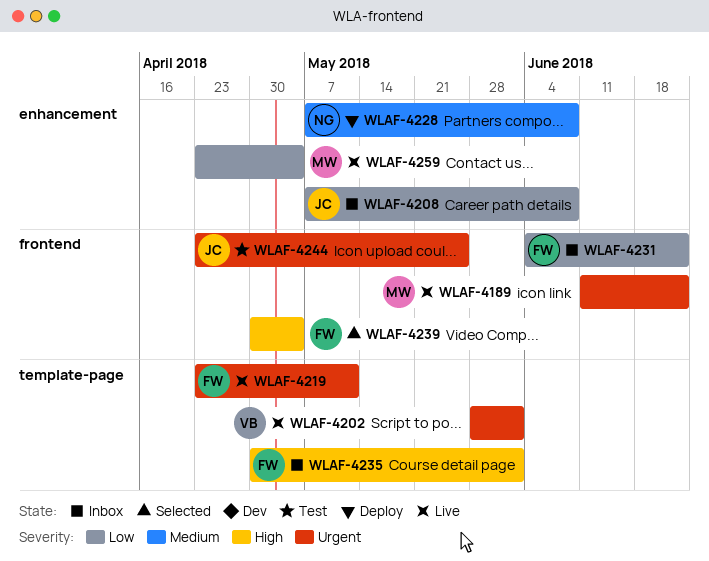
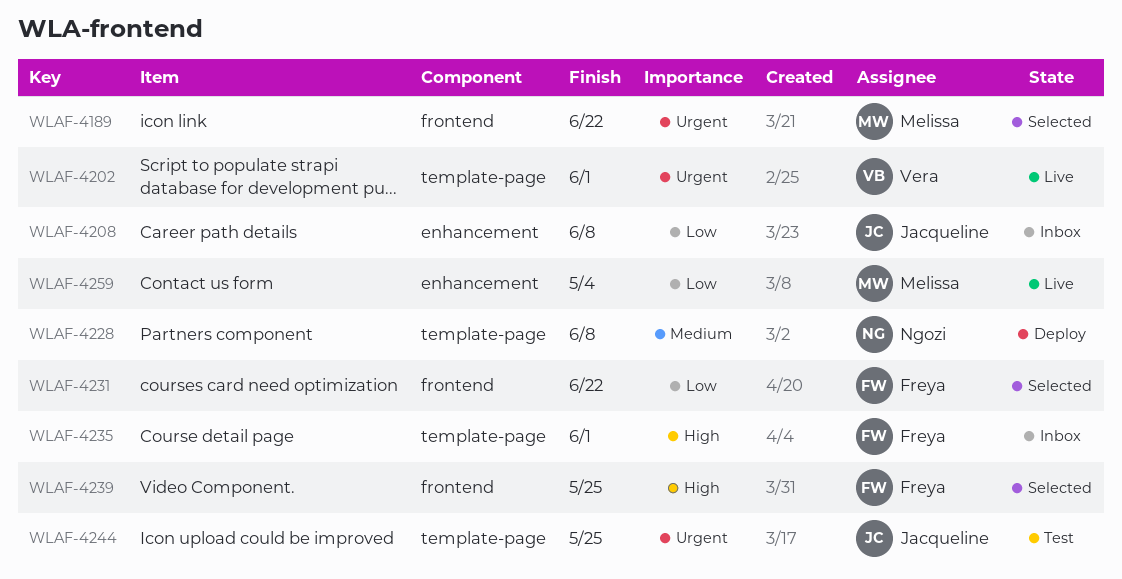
WLAF-4189, status: Live -> Selected
WLAF-4219: present -> none
WLAF-4228, label: enhancement -> template-page
WLAF-4231, status: Inbox -> Selected
WLAF-4239, due: May 4 -> May 25
WLAF-4244, label: frontend -> template-page

